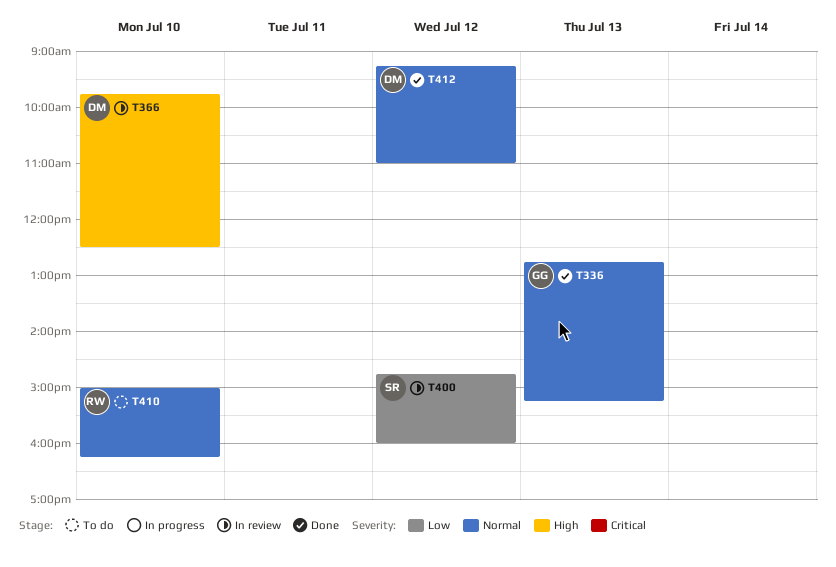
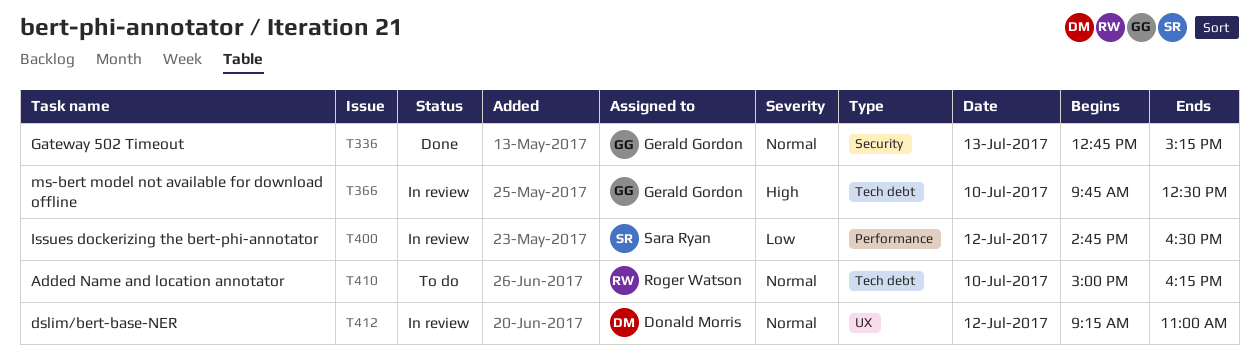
T366, owner: Donald Morris -> Gerald Gordon
T400, ends: 16:00 -> 16:30
T412, status: Done -> In review

